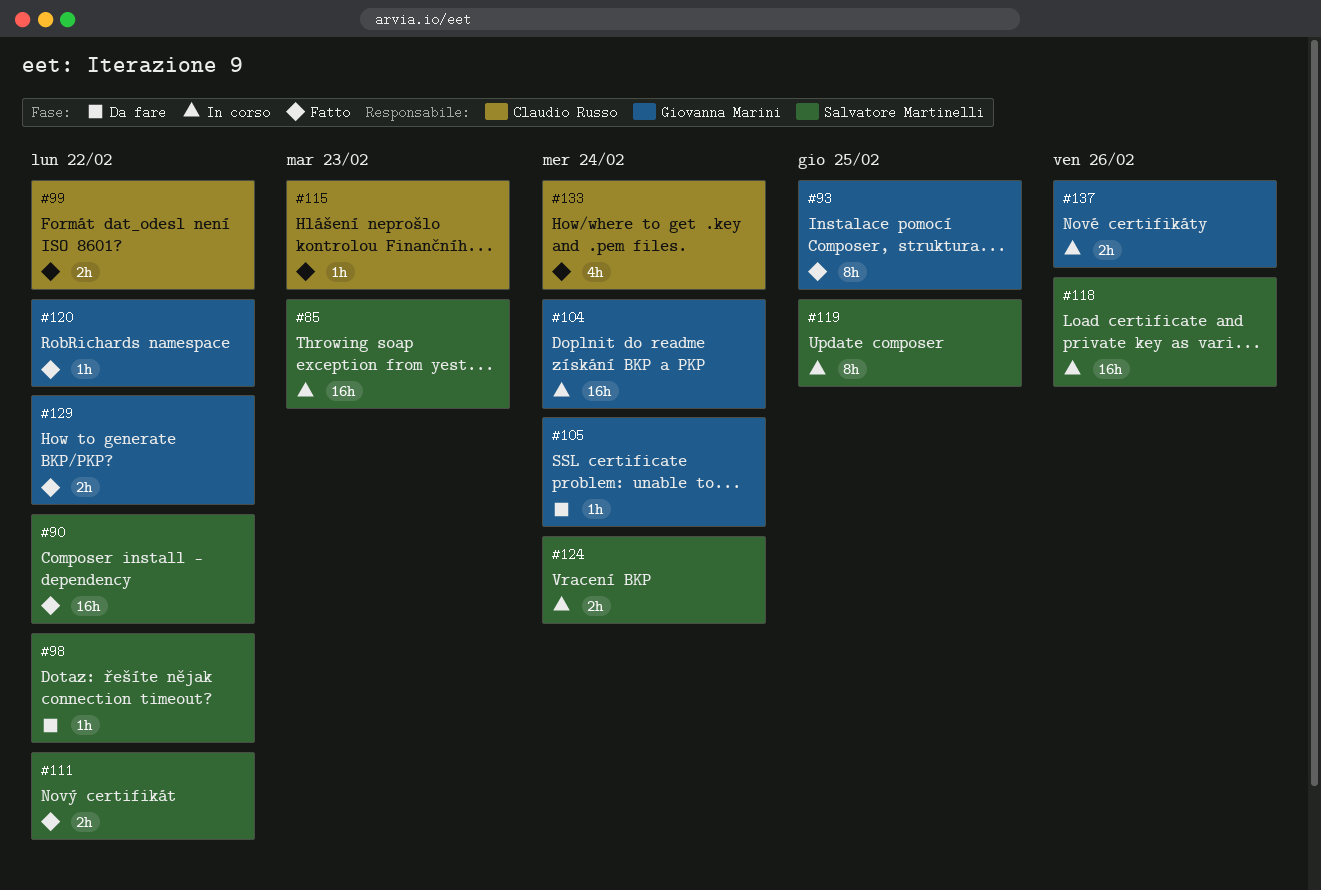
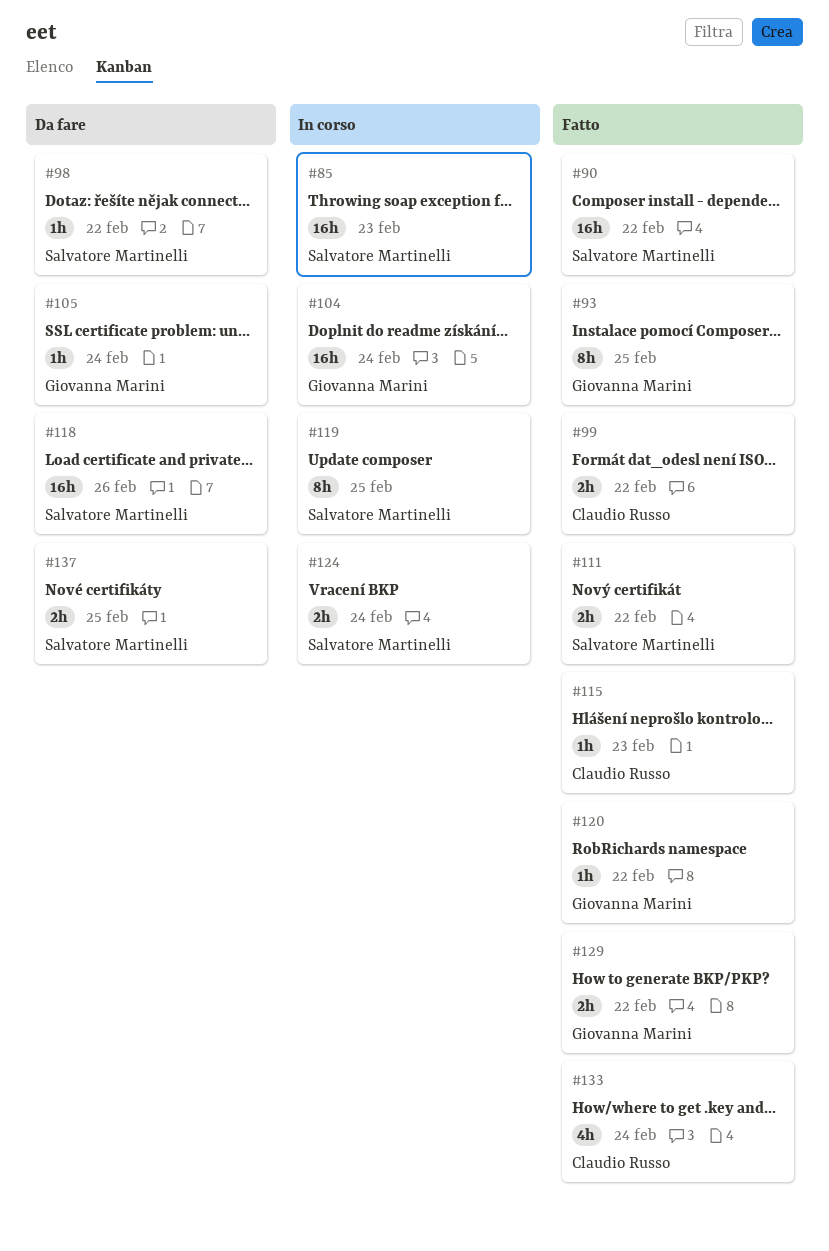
#118, status: In corso -> Da fare
#137, status: In corso -> Da fare
#137, owner: Giovanna Marini -> Salvatore Martinelli
#137, due: Feb 26 -> Feb 25

